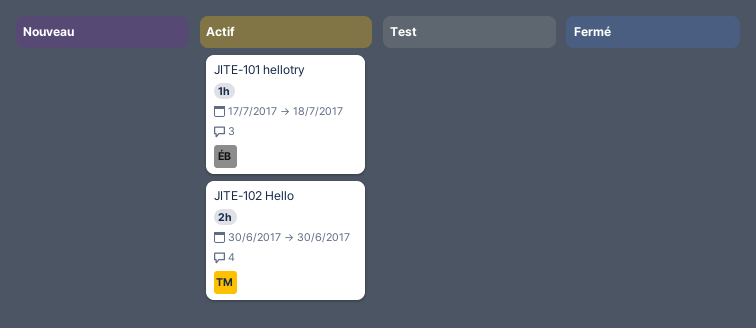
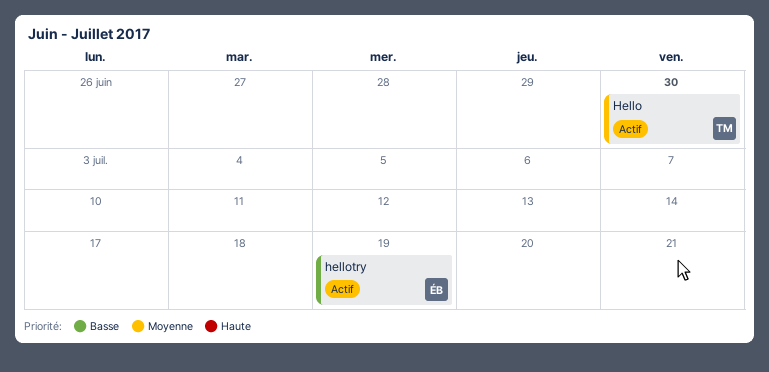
hellotry, due: Jul 18 -> Jul 19

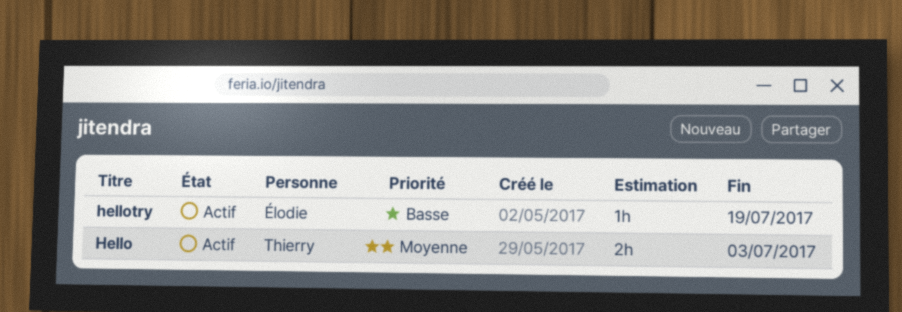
Hello, due: Jun 30 -> Jul 3

